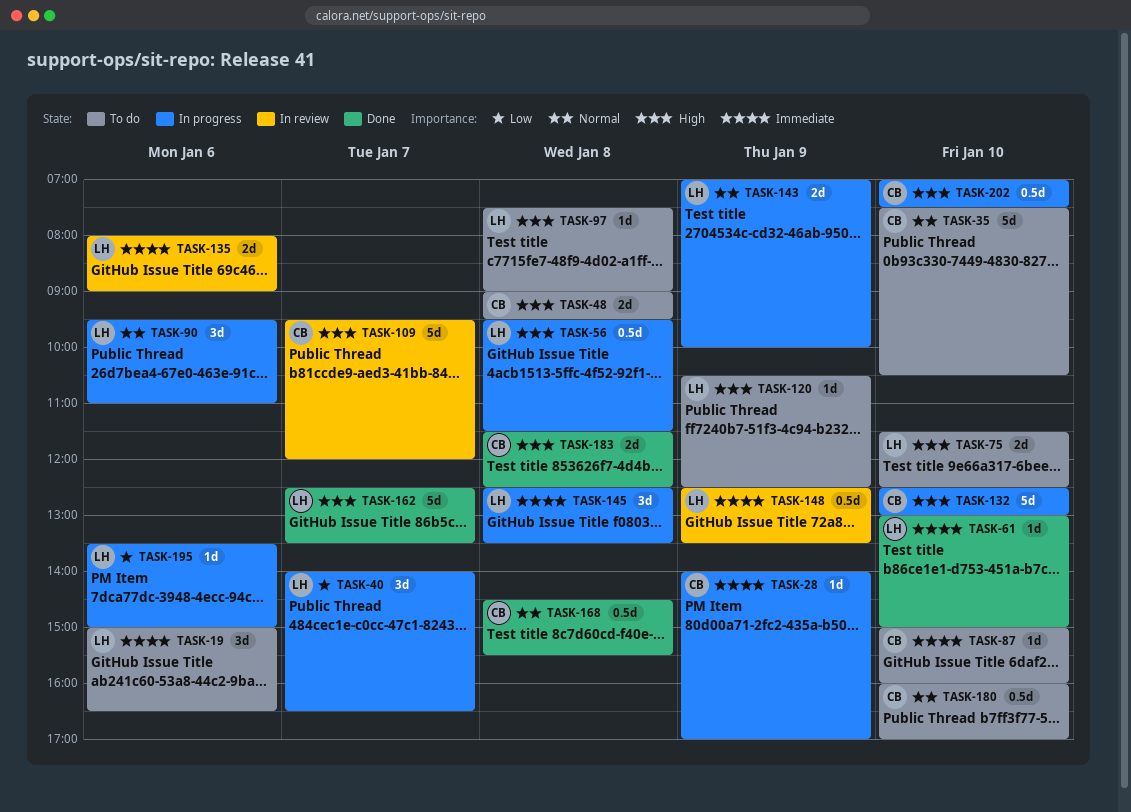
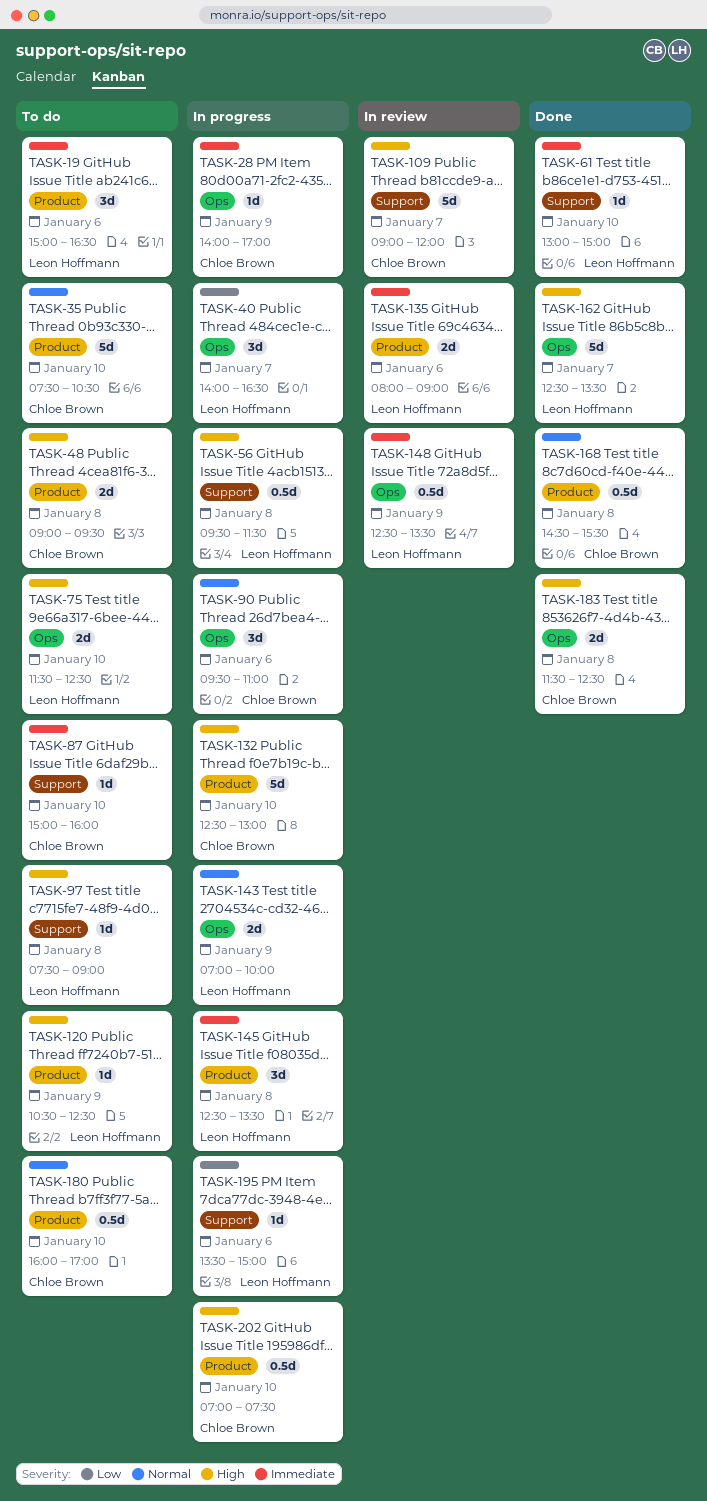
TASK-90, owner: Leon Hoffmann -> Chloe Brown
TASK-109, begins: 09:30 -> 09:00

